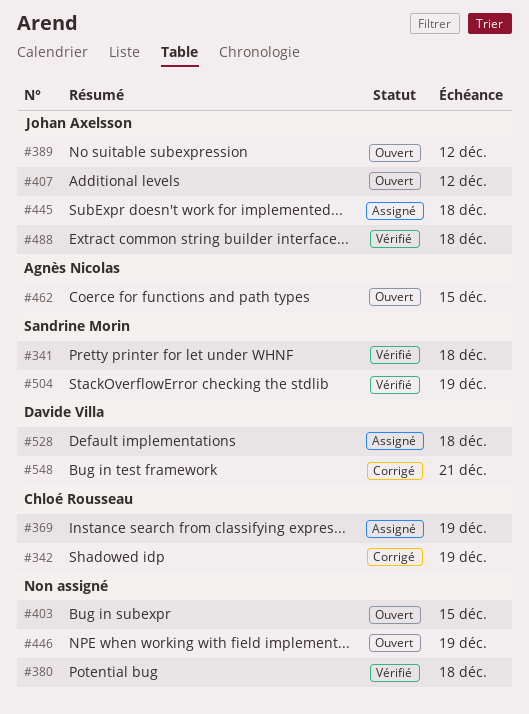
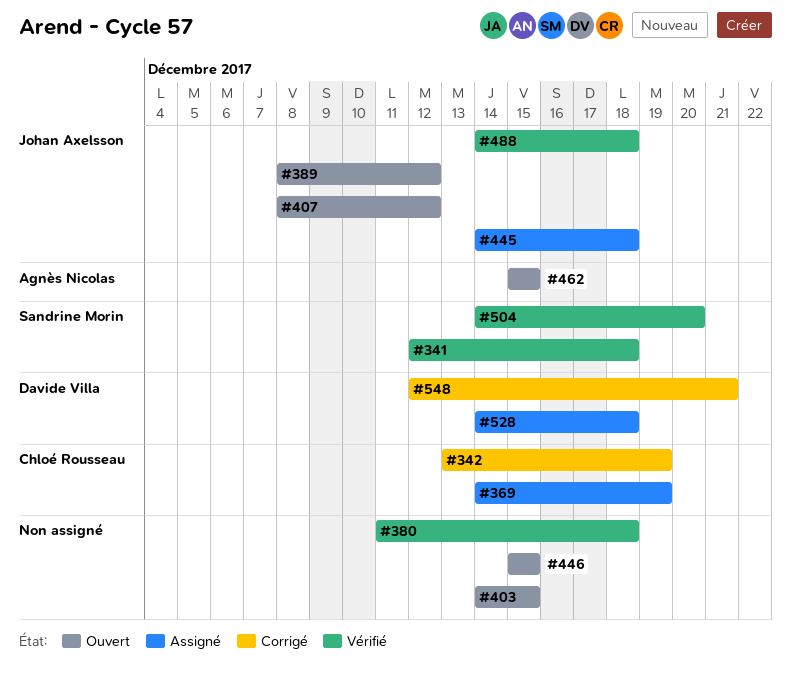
#446, due: Dec 19 -> Dec 15
#504, due: Dec 19 -> Dec 20

